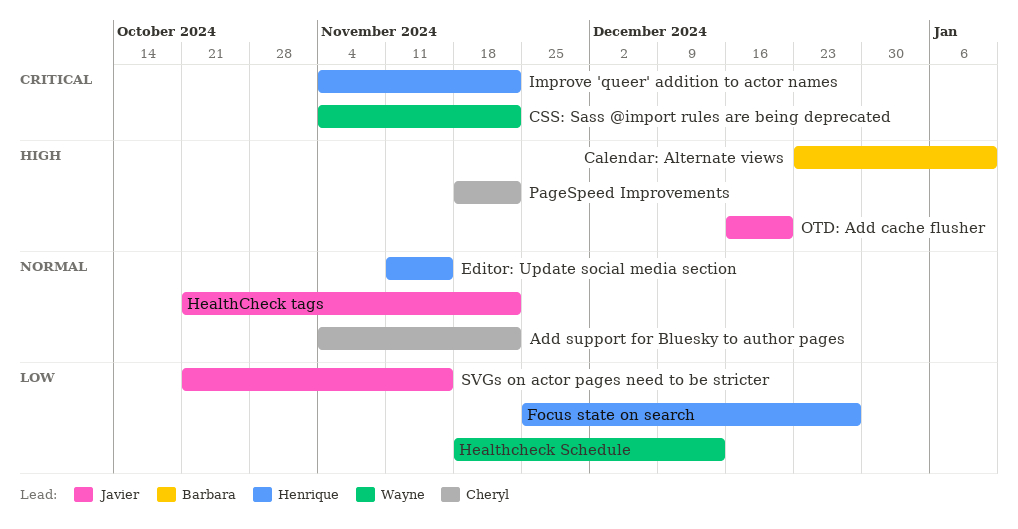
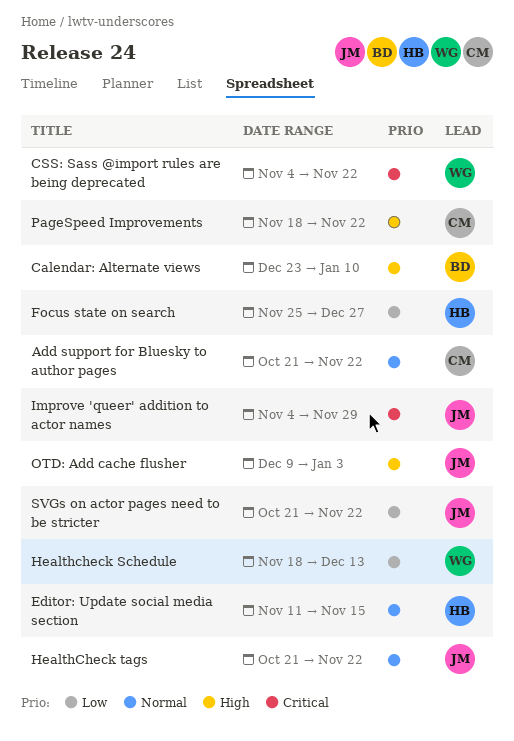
Add support for Bluesky to author pages, start: Nov 4 -> Oct 21
Improve 'queer' addition to actor names, owner: Henrique -> Javier
Improve 'queer' addition to actor names, due: Nov 22 -> Nov 29
OTD: Add cache flusher, start: Dec 16 -> Dec 9
OTD: Add cache flusher, due: Dec 20 -> Jan 3
SVGs on actor pages need to be stricter, due: Nov 15 -> Nov 22

